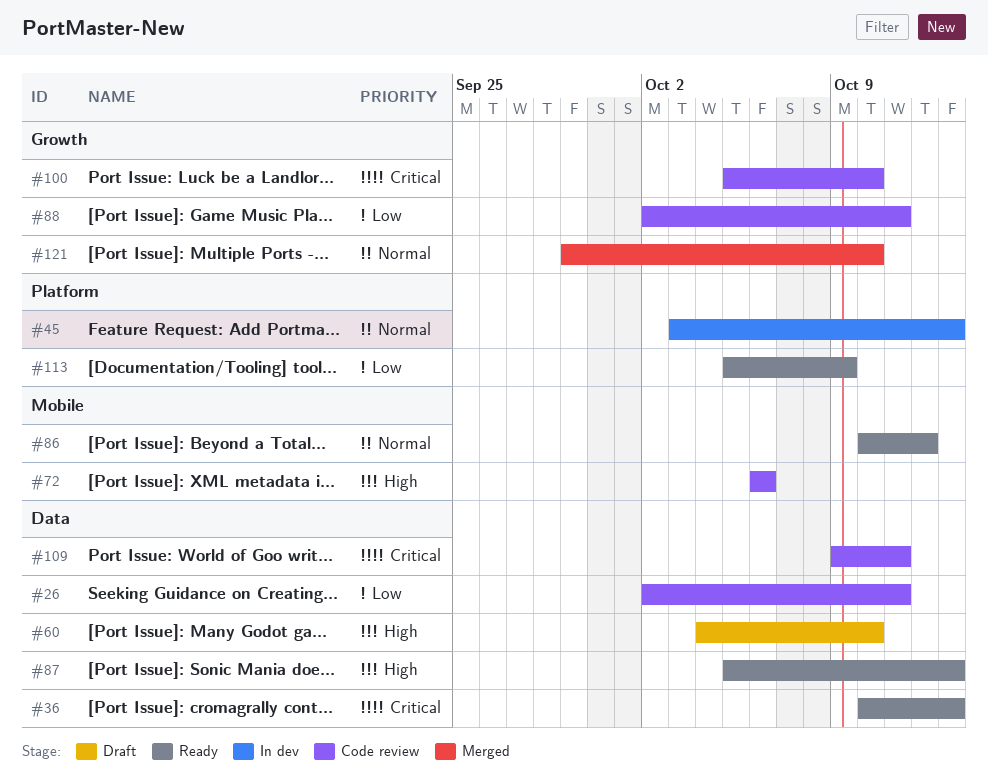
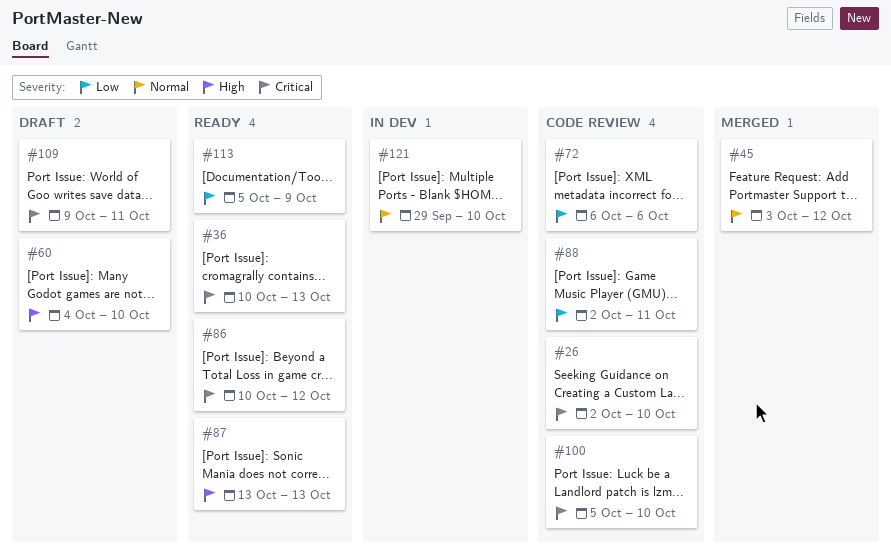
#26, priority: Low -> Critical
#26, due: Oct 11 -> Oct 10
#45, status: In dev -> Merged
#45, due: Oct 13 -> Oct 12
#72, priority: High -> Low
#86, priority: Normal -> Critical
#87, start: Oct 5 -> Oct 13
#109, status: Code review -> Draft
#121, status: Merged -> In dev

